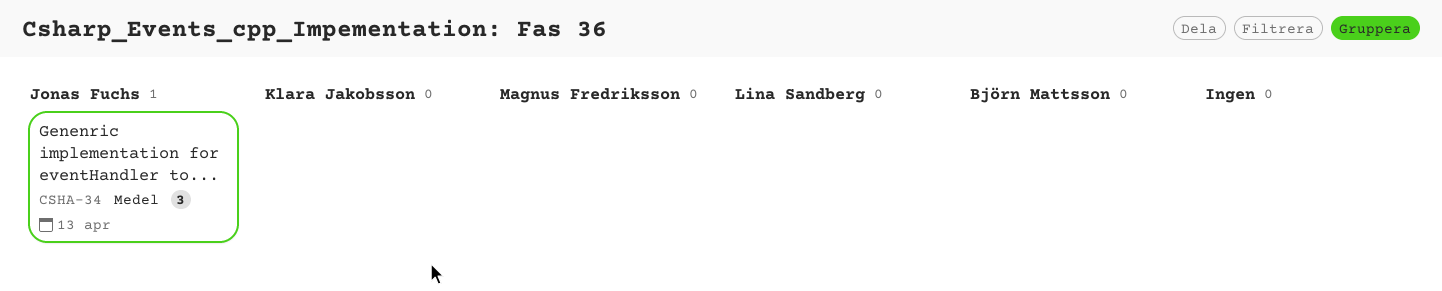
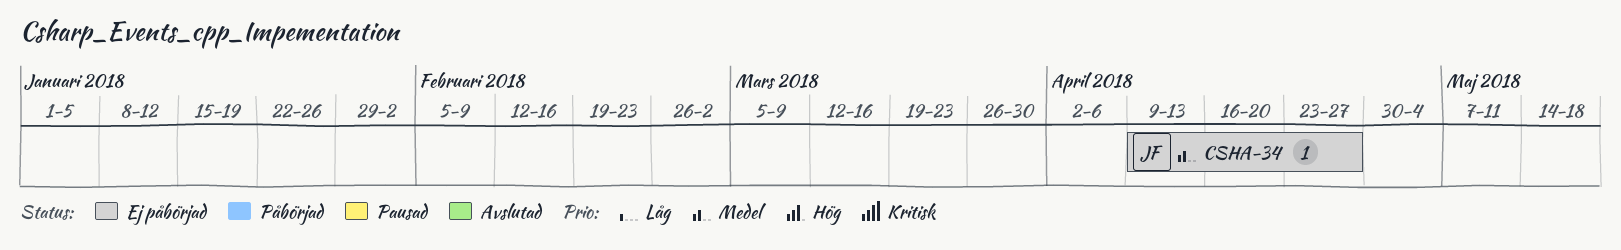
CSHA-34, estimate: 3 -> 1
CSHA-34, due: Apr 13 -> Apr 27

